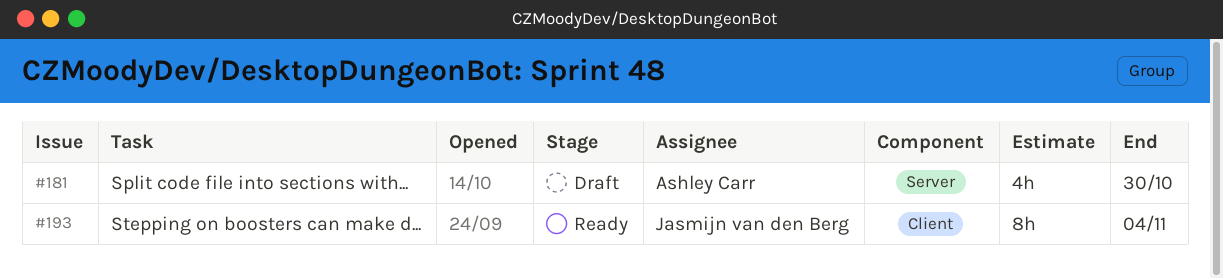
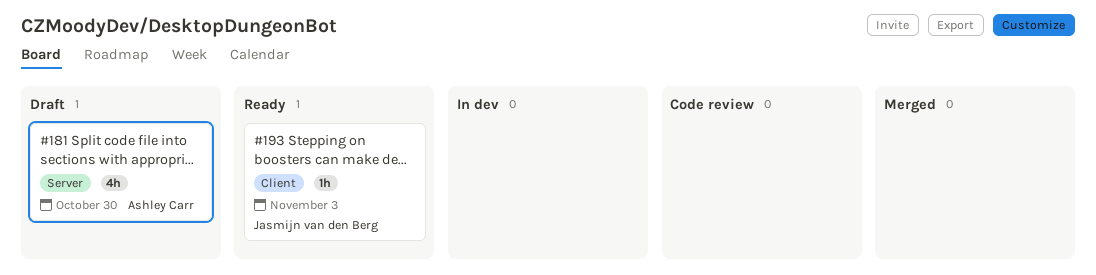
#193, estimate: 8h -> 1h
#193, due: Nov 4 -> Nov 3

